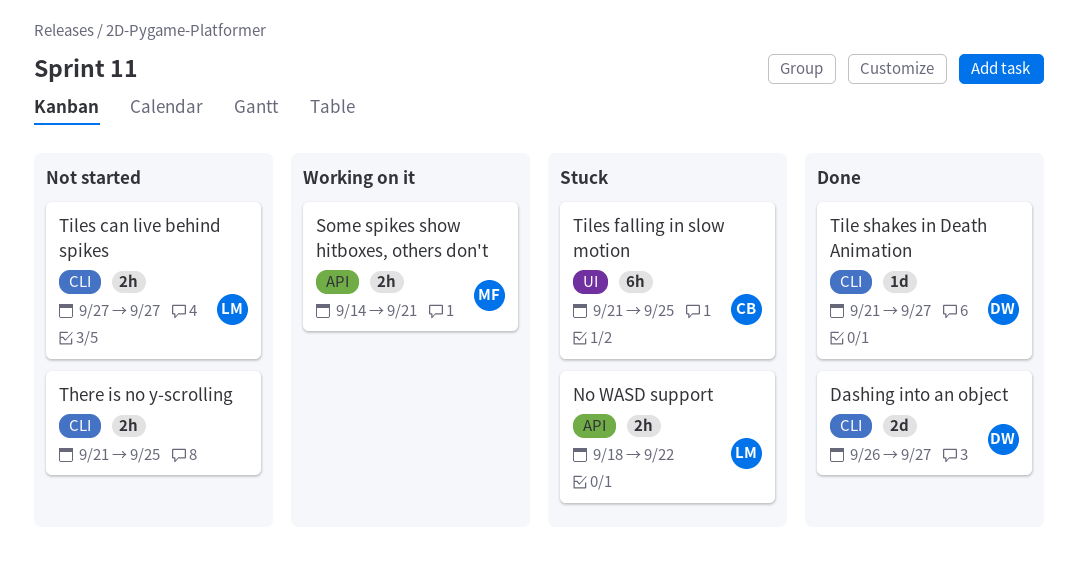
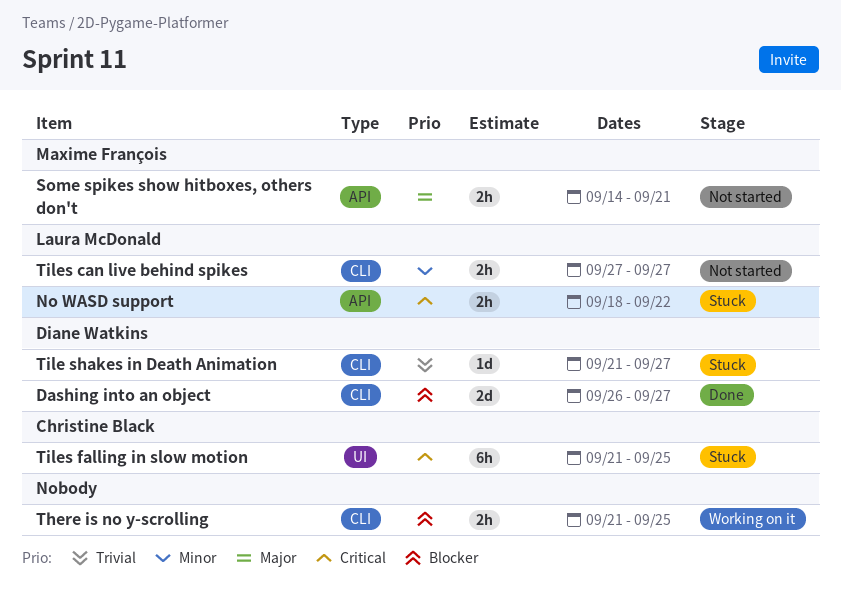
Some spikes show hitboxes, others don't, status: Working on it -> Not started
There is no y-scrolling, status: Not started -> Working on it
Tile shakes in Death Animation, status: Done -> Stuck

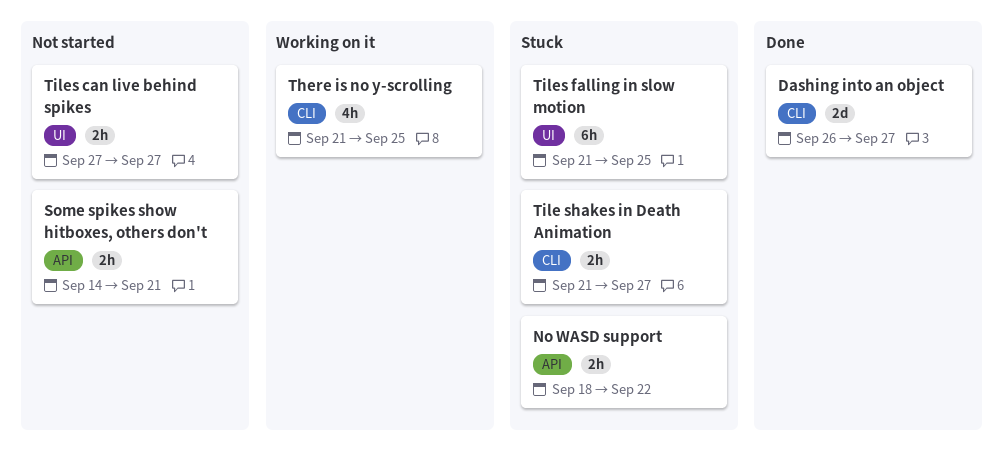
There is no y-scrolling, estimate: 2h -> 4h
Tile shakes in Death Animation, estimate: 1d -> 2h
Tiles can live behind spikes, label: CLI -> UI

